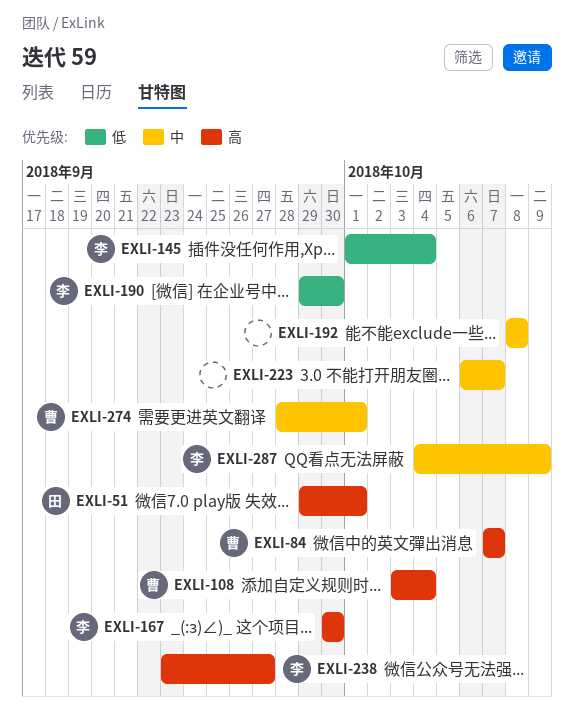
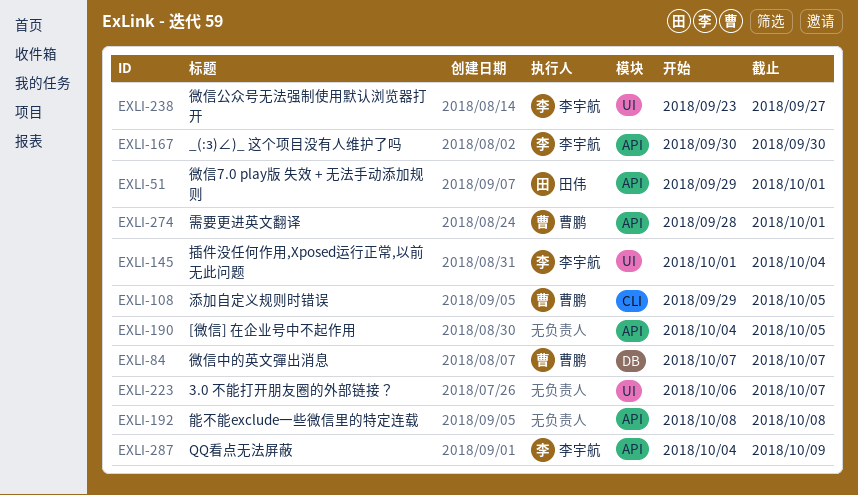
EXLI-108, start: Oct 3 -> Sep 29
EXLI-108, due: Oct 4 -> Oct 5
EXLI-190, owner: 李宇航 -> none
EXLI-190, start: Sep 29 -> Oct 4
EXLI-190, due: Sep 30 -> Oct 5

